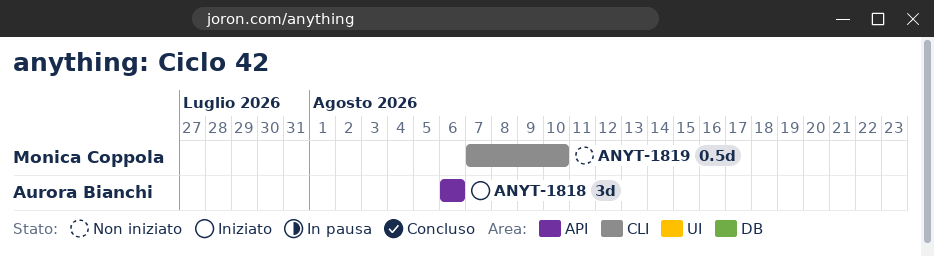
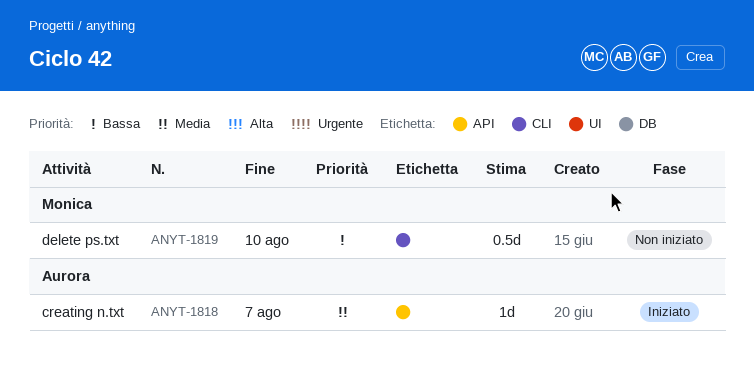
ANYT-1818, estimate: 3d -> 1d
ANYT-1818, due: Aug 6 -> Aug 7

